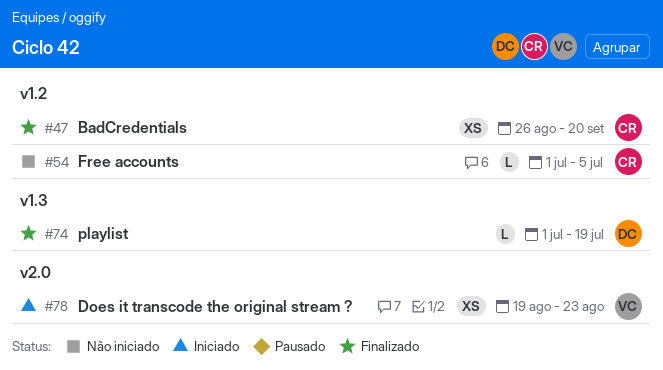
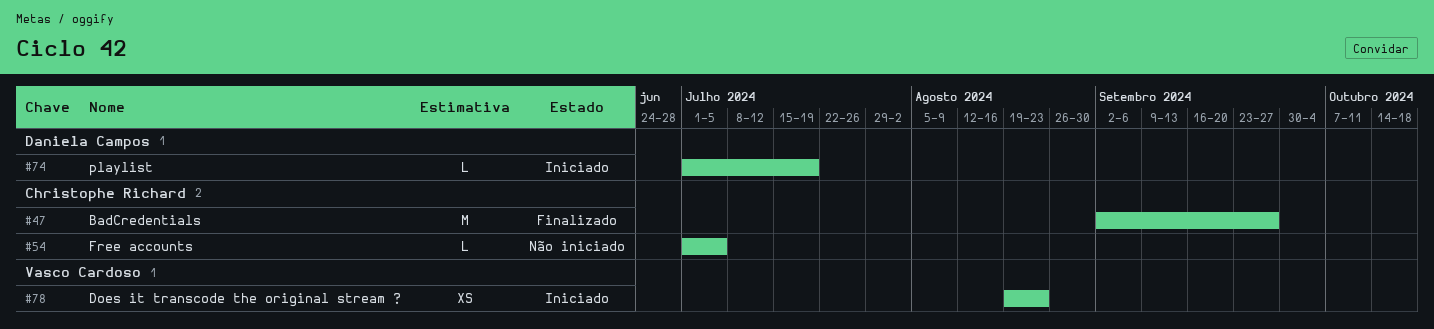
#47, estimate: XS -> M
#47, start: Aug 26 -> Sep 2
#47, due: Sep 20 -> Sep 27
#74, status: Finalizado -> Iniciado

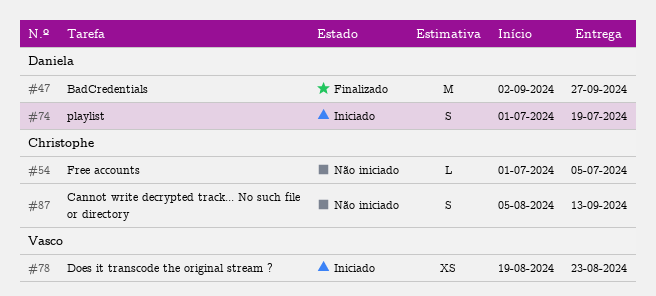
#47, owner: Christophe Richard -> Daniela Campos
#74, estimate: L -> S
#87: none -> present

